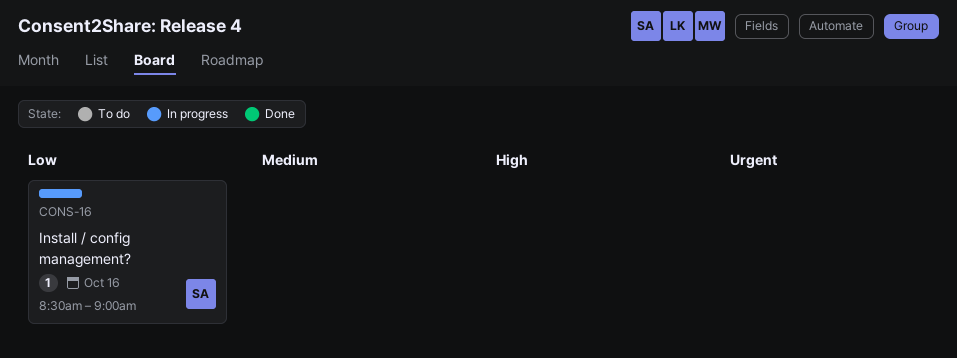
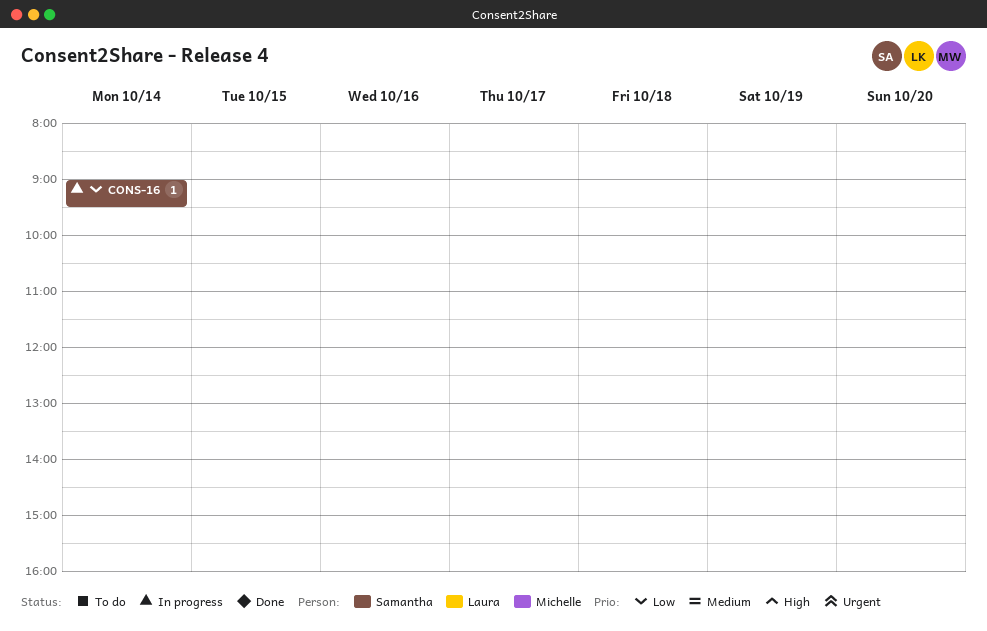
CONS-16, day: Oct 16 -> Oct 14
CONS-16, begins: 08:30 -> 09:00
CONS-16, ends: 09:00 -> 09:30

